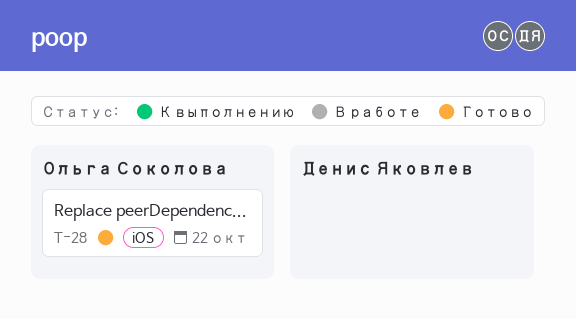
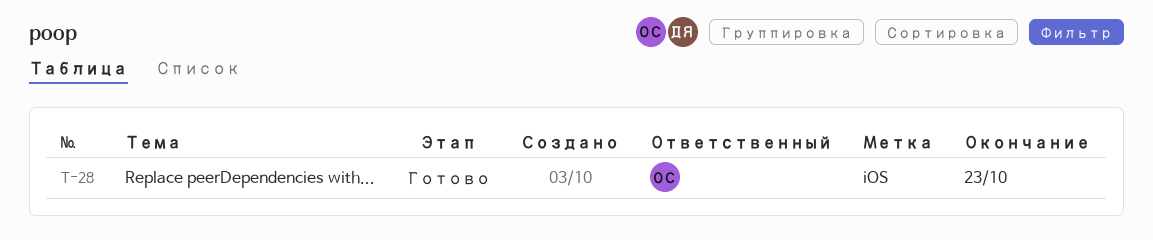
T-28, due: Oct 22 -> Oct 23

